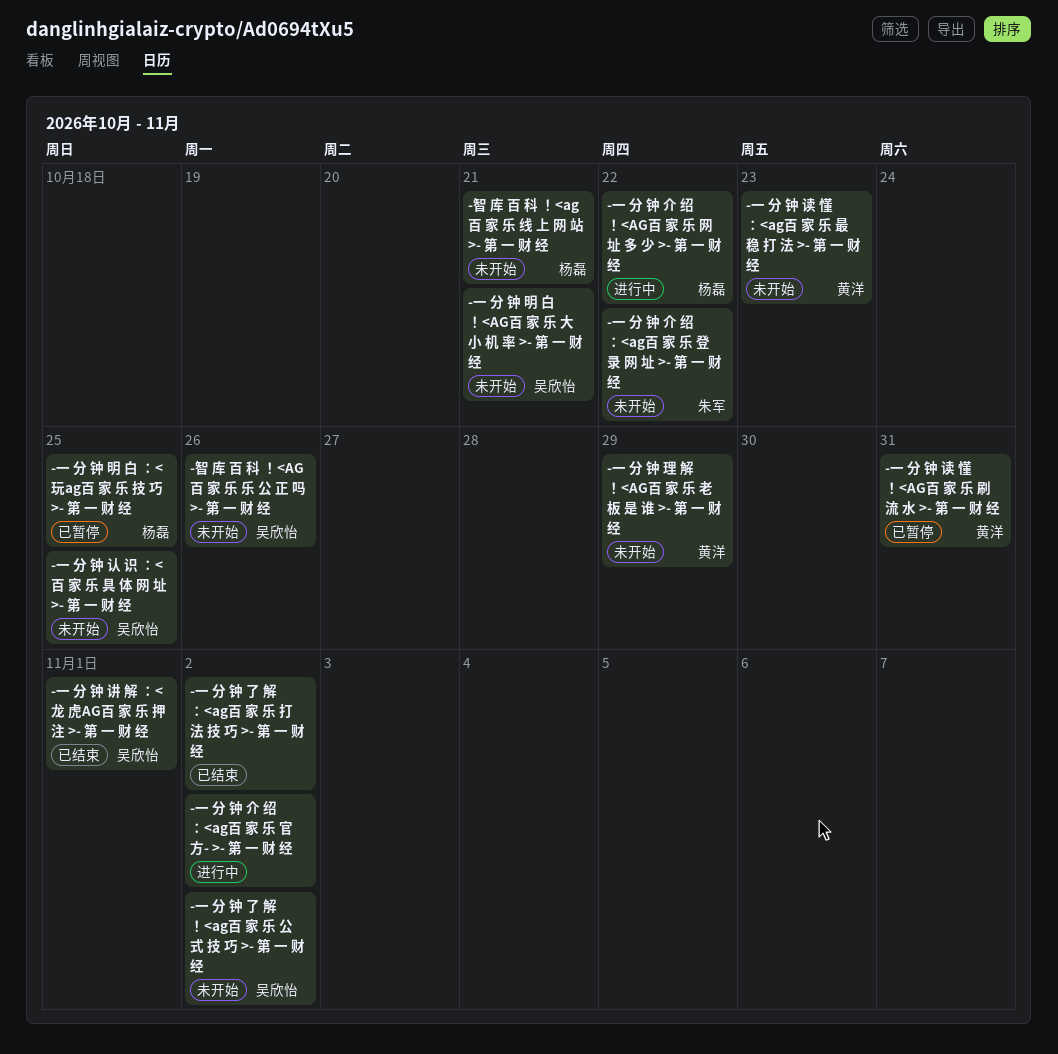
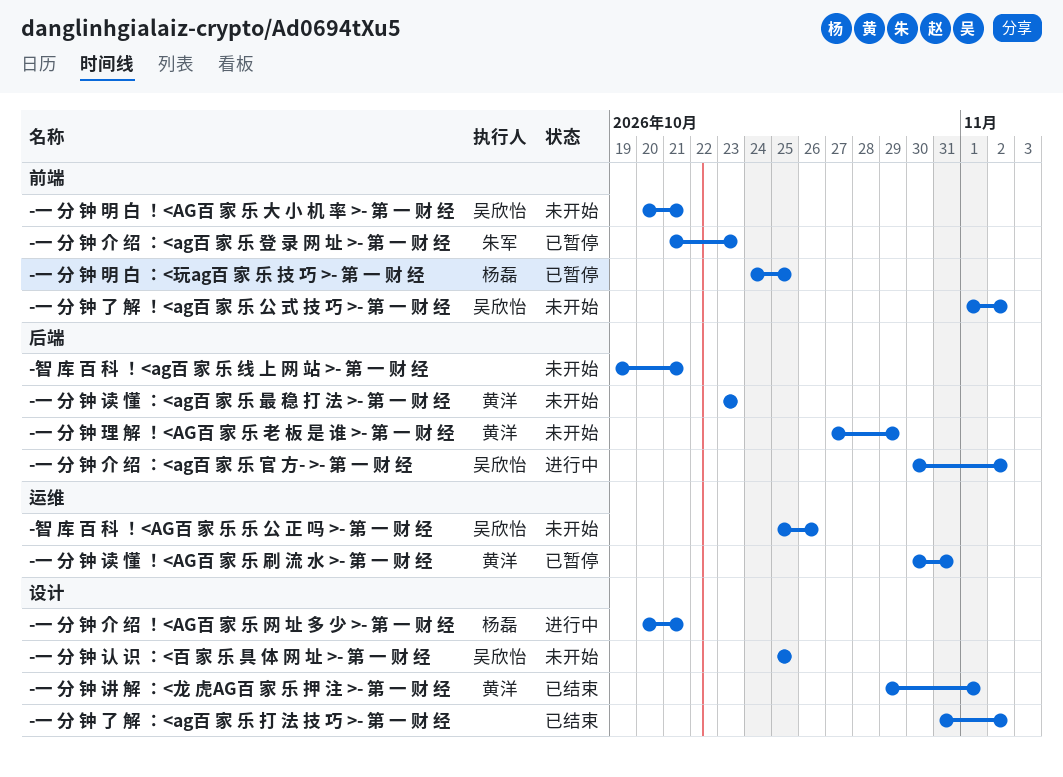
-一 分 钟 介 绍 ！<AG百 家 乐 网 址 多 少 >- 第 一 财 经, due: Oct 22 -> Oct 21
-一 分 钟 介 绍 ：<ag百 家 乐 官 方- >- 第 一 财 经, owner: none -> 吴欣怡
-一 分 钟 介 绍 ：<ag百 家 乐 登 录 网 址 >- 第 一 财 经, status: 未开始 -> 已暂停
-一 分 钟 介 绍 ：<ag百 家 乐 登 录 网 址 >- 第 一 财 经, due: Oct 22 -> Oct 23
-一 分 钟 讲 解 ：<龙 虎AG百 家 乐 押 注 >- 第 一 财 经, owner: 吴欣怡 -> 黄洋
-智 库 百 科 ！<ag百 家 乐 线 上 网 站 >- 第 一 财 经, owner: 杨磊 -> none

